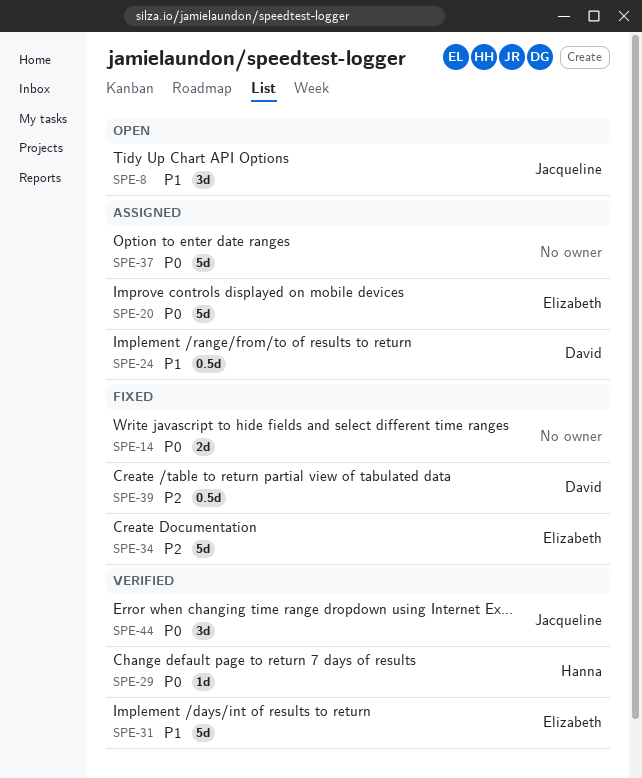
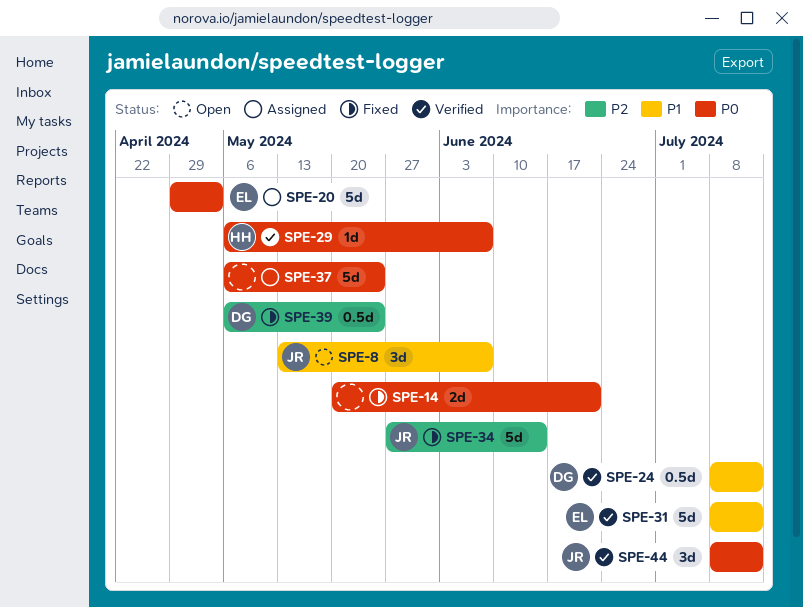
SPE-24, status: Assigned -> Verified
SPE-34, owner: Elizabeth -> Jacqueline

